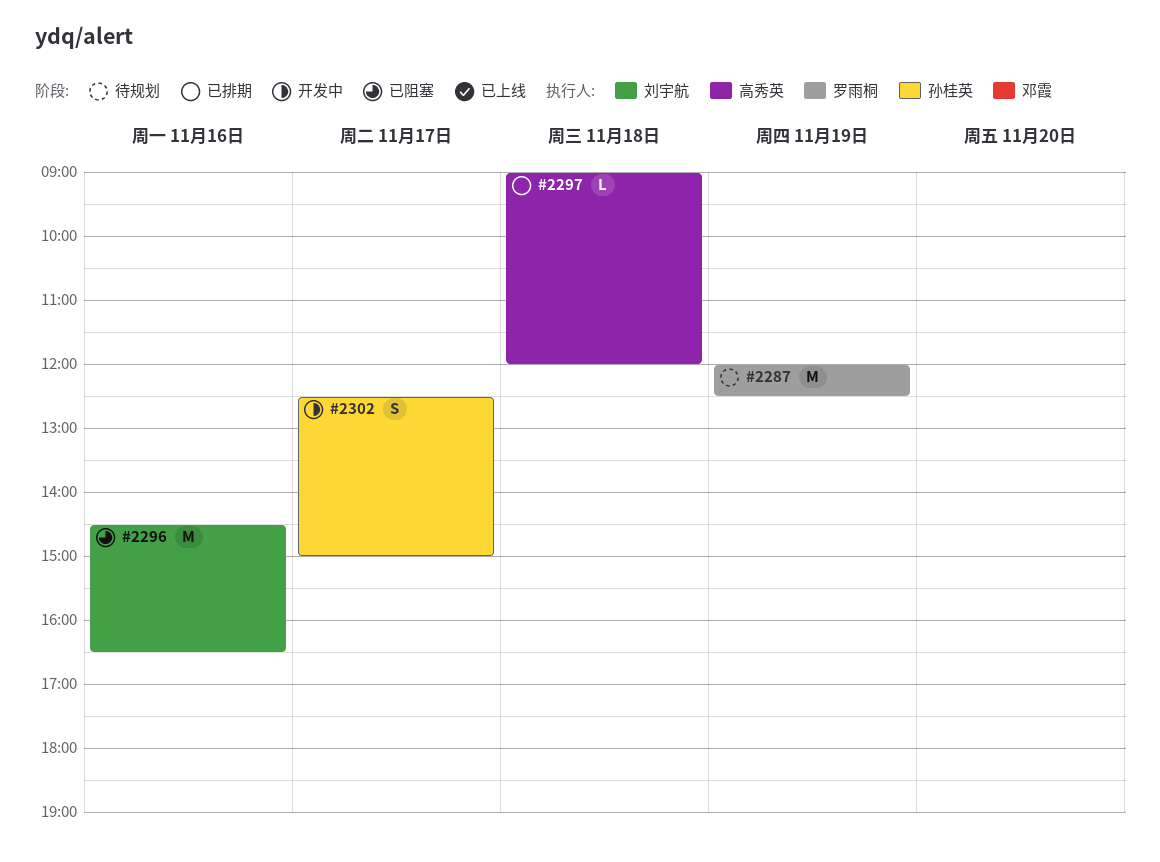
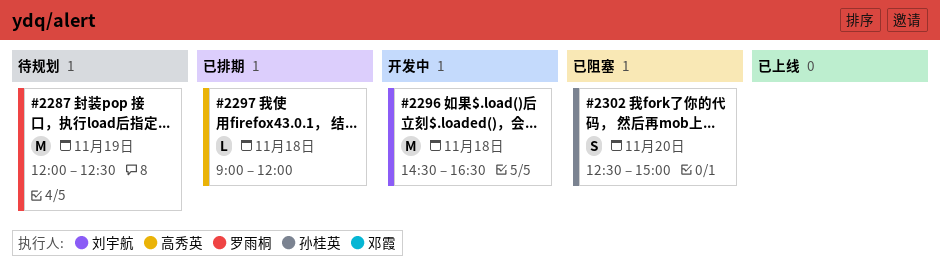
#2296, status: 已阻塞 -> 开发中
#2296, day: Nov 16 -> Nov 18
#2302, status: 开发中 -> 已阻塞
#2302, day: Nov 17 -> Nov 20

